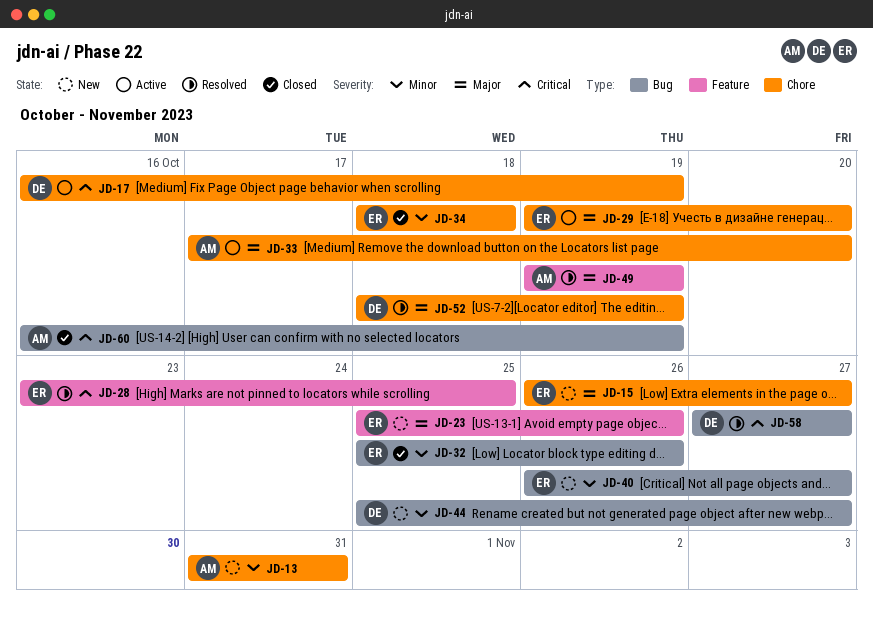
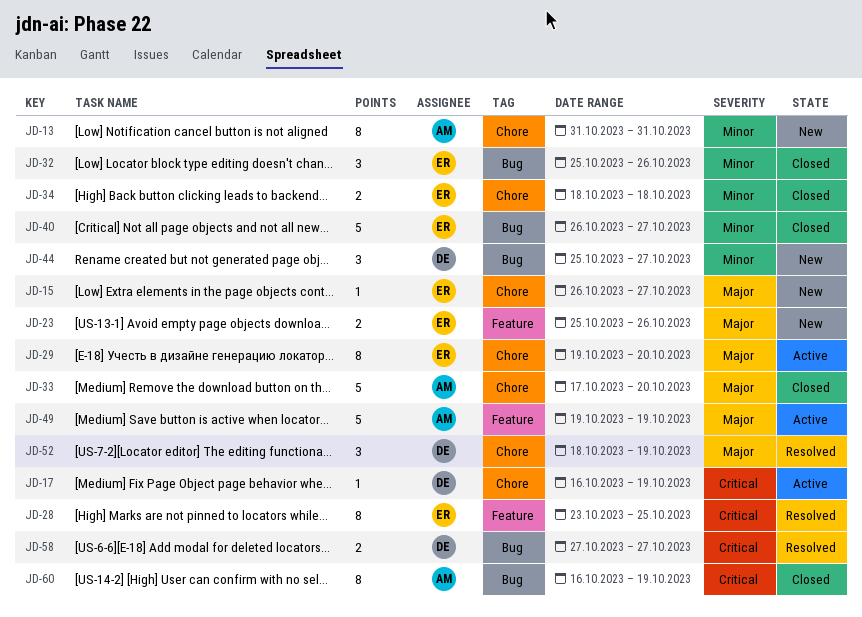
JD-33, status: Active -> Closed
JD-40, status: New -> Closed
JD-49, status: Resolved -> Active

